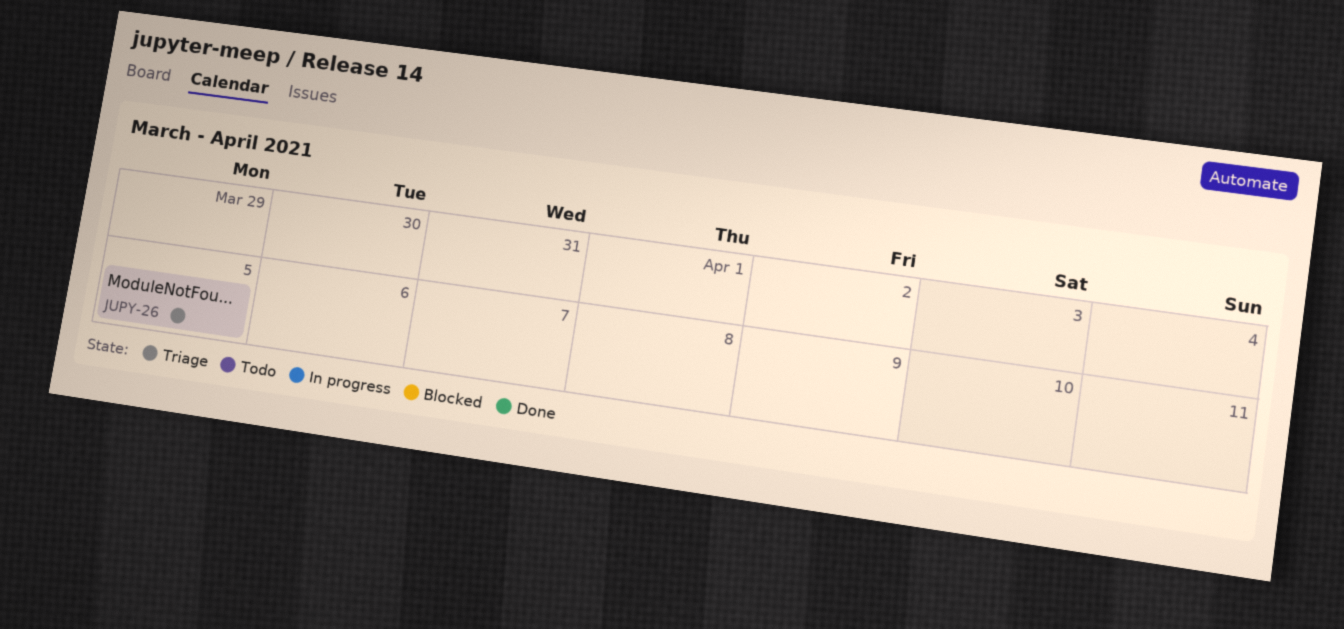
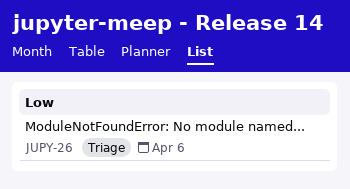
JUPY-26, due: Apr 5 -> Apr 6

